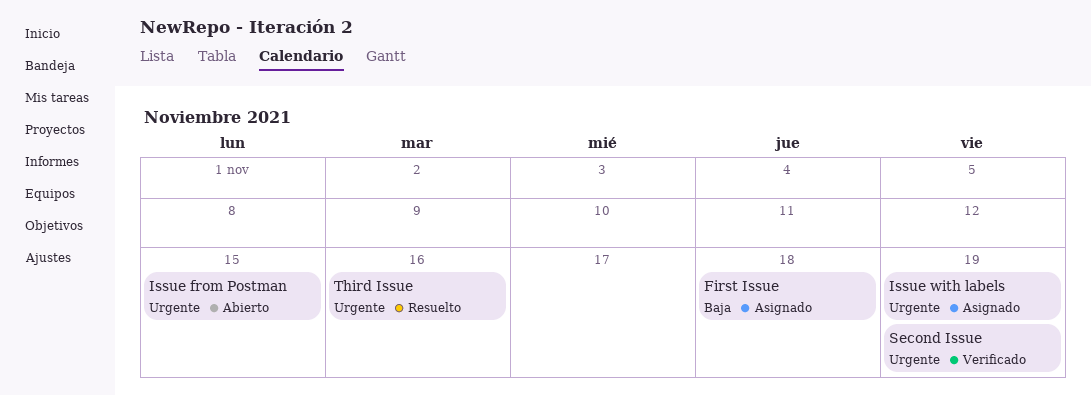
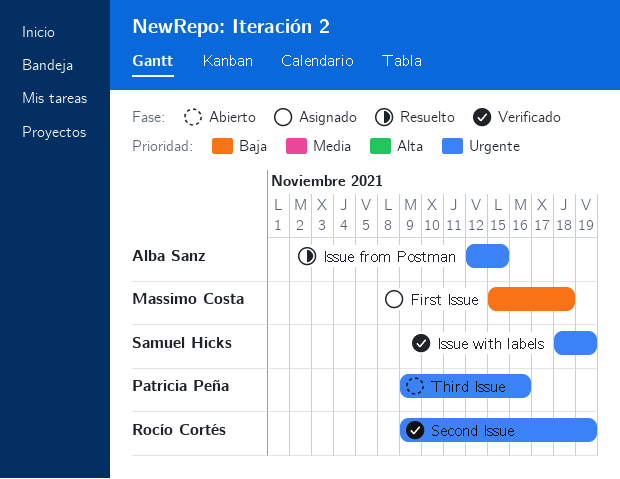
Issue from Postman, status: Abierto -> Resuelto
Issue with labels, status: Asignado -> Verificado
Third Issue, status: Resuelto -> Abierto

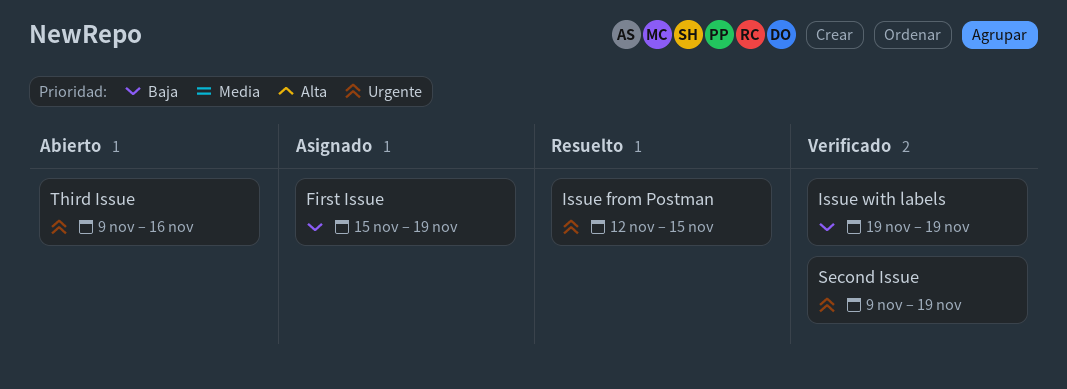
First Issue, due: Nov 18 -> Nov 19
Issue with labels, priority: Urgente -> Baja
Issue with labels, start: Nov 18 -> Nov 19

